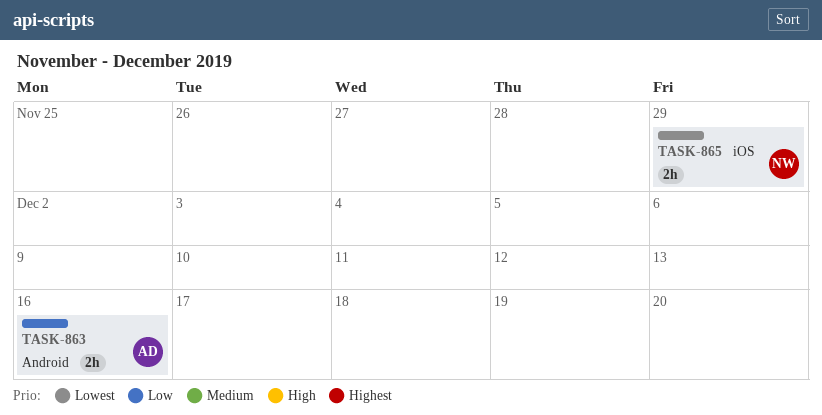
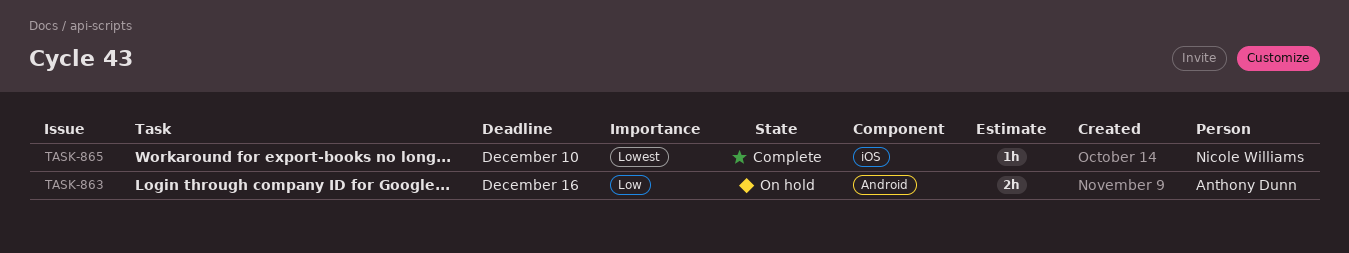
TASK-865, estimate: 2h -> 1h
TASK-865, due: Nov 29 -> Dec 10

